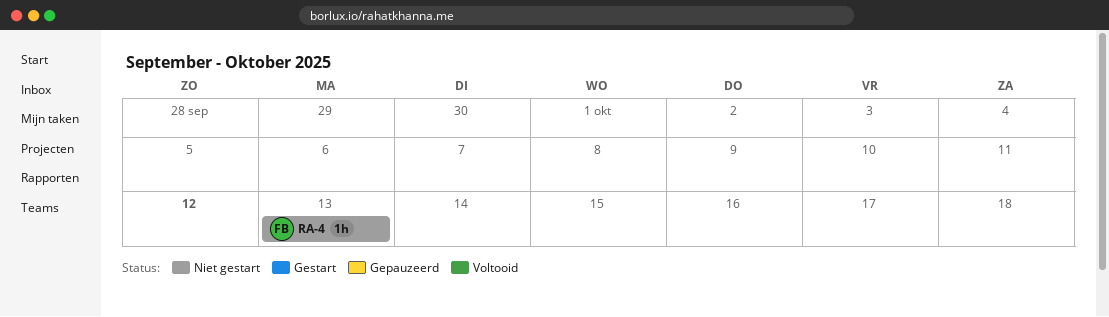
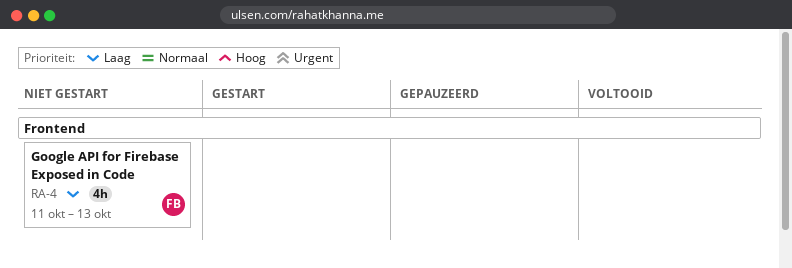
RA-4, estimate: 1h -> 4h
RA-4, start: Oct 13 -> Oct 11

